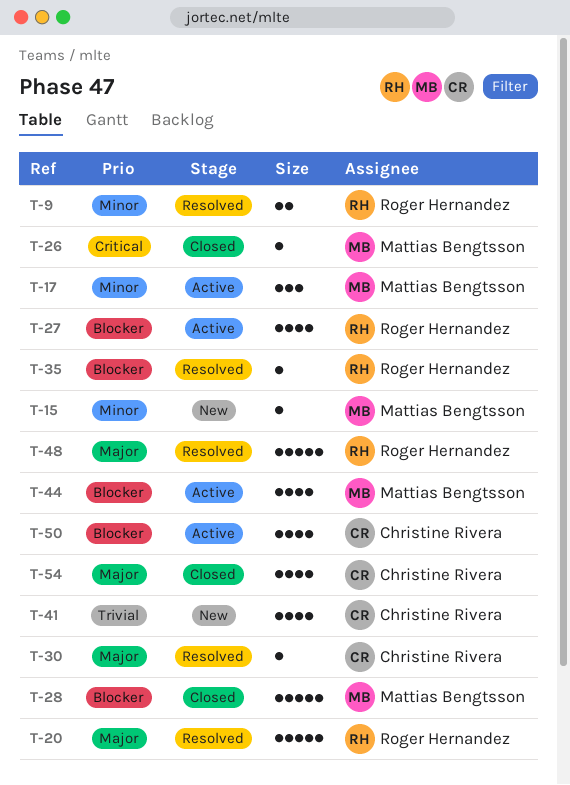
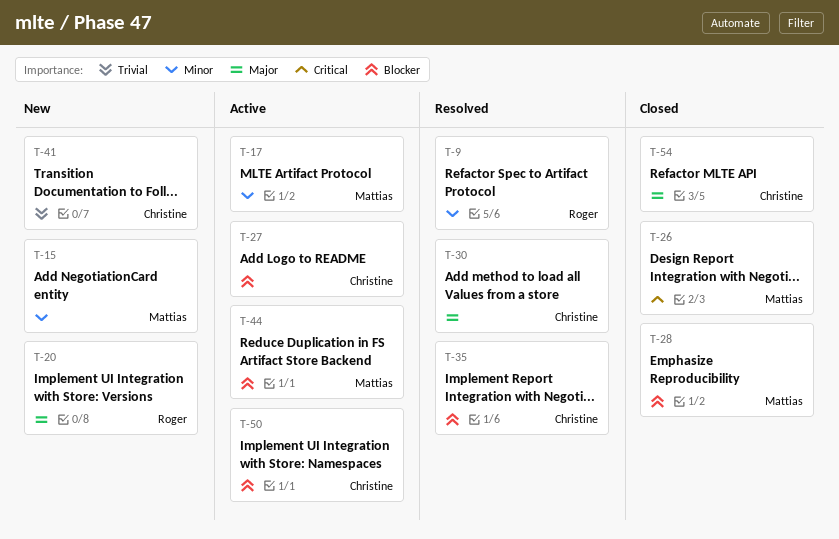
T-20, status: Resolved -> New
T-27, owner: Roger Hernandez -> Christine Rivera
T-35, owner: Roger Hernandez -> Christine Rivera
T-48: present -> none

